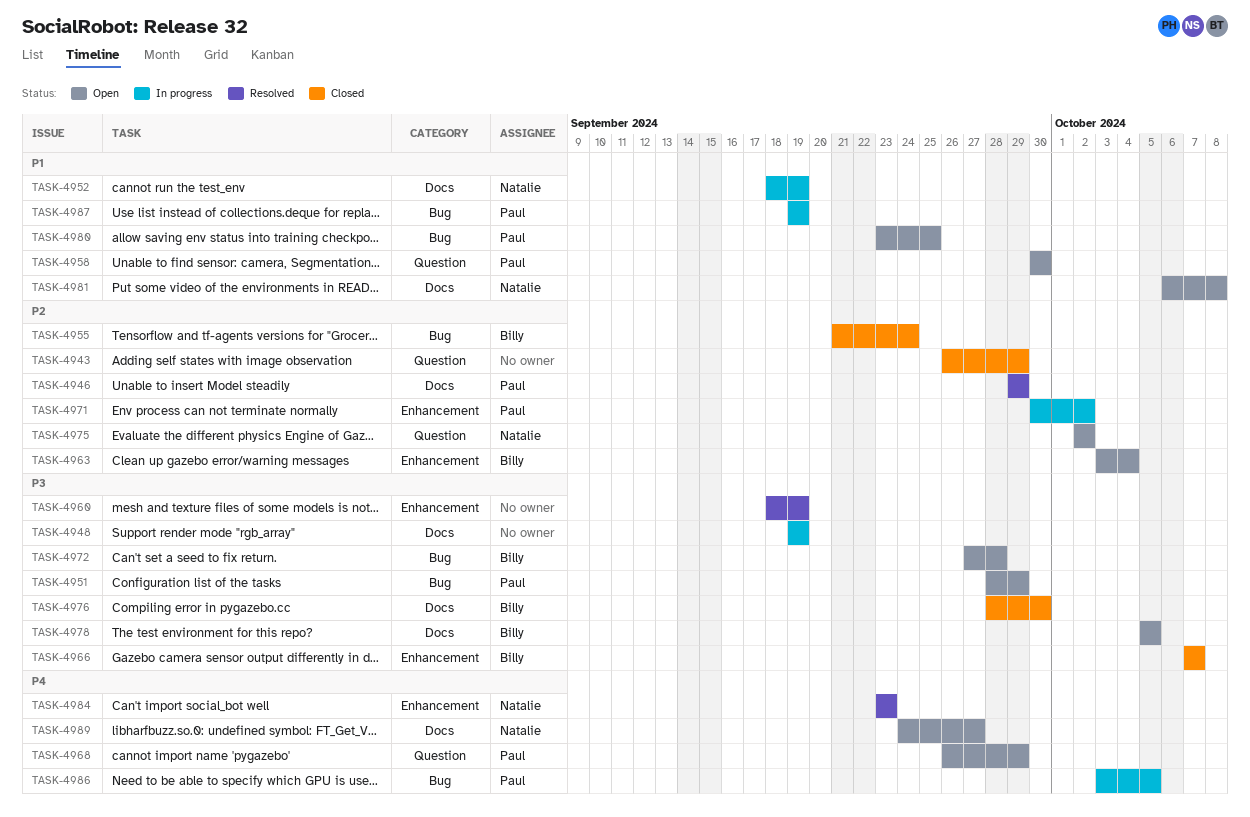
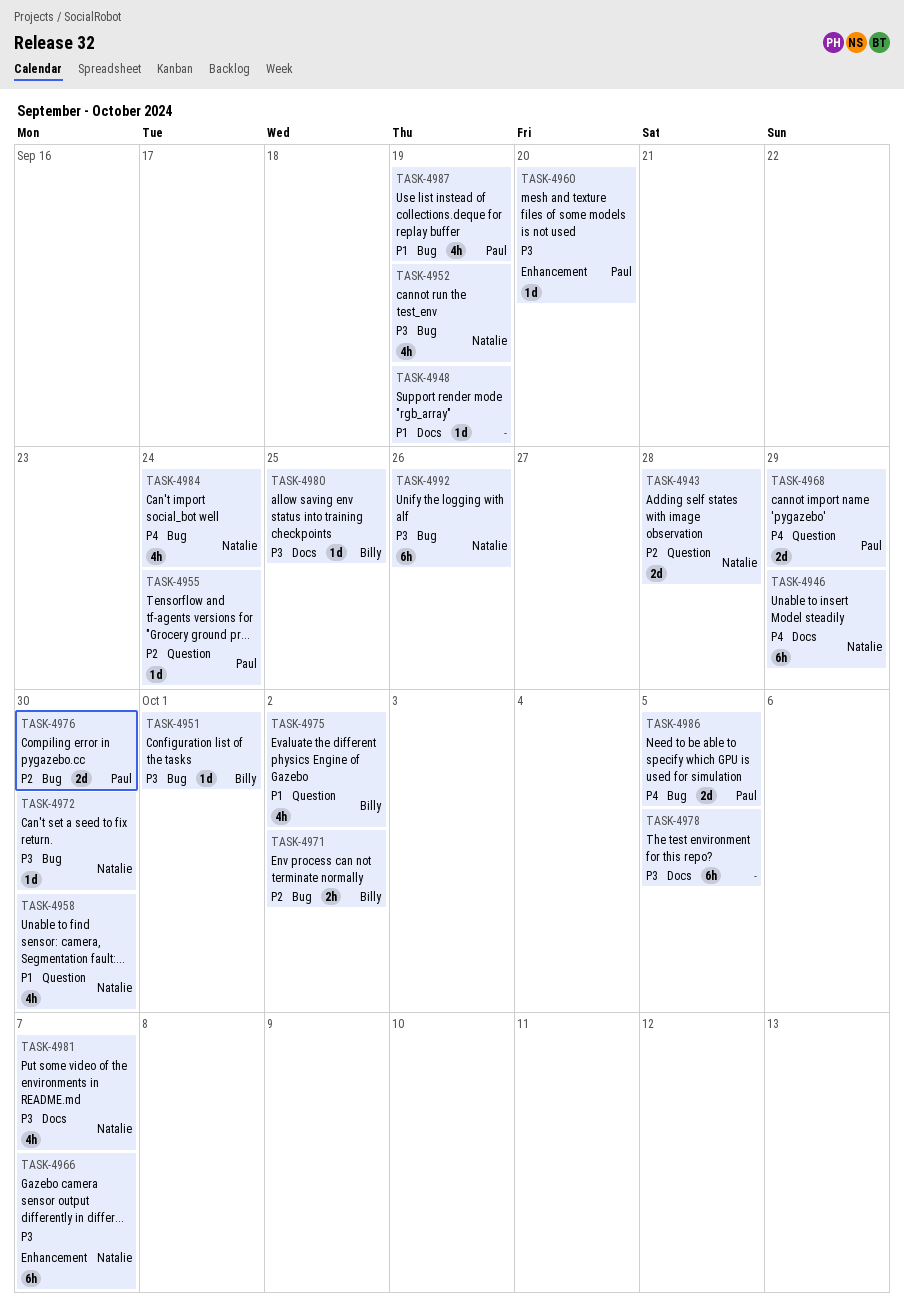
TASK-4943, owner: none -> Natalie
TASK-4943, due: Sep 29 -> Sep 28
TASK-4946, owner: Paul -> Natalie
TASK-4946, priority: P2 -> P4
TASK-4948, priority: P3 -> P1
TASK-4951, owner: Paul -> Billy
TASK-4951, due: Sep 29 -> Oct 1
TASK-4952, priority: P1 -> P3
TASK-4952, label: Docs -> Bug
TASK-4955, owner: Billy -> Paul
TASK-4955, label: Bug -> Question
TASK-4958, owner: Paul -> Natalie
TASK-4960, owner: none -> Paul
TASK-4960, due: Sep 19 -> Sep 20
TASK-4963: present -> none
TASK-4966, owner: Billy -> Natalie
TASK-4971, owner: Paul -> Billy
TASK-4971, label: Enhancement -> Bug
TASK-4972, owner: Billy -> Natalie
TASK-4972, due: Sep 28 -> Sep 30
TASK-4975, owner: Natalie -> Billy
TASK-4975, priority: P2 -> P1
TASK-4976, owner: Billy -> Paul
TASK-4976, priority: P3 -> P2
TASK-4976, label: Docs -> Bug
TASK-4978, owner: Billy -> none
TASK-4980, owner: Paul -> Billy
TASK-4980, priority: P1 -> P3
TASK-4980, label: Bug -> Docs
TASK-4981, priority: P1 -> P3
TASK-4981, due: Oct 8 -> Oct 7
TASK-4984, label: Enhancement -> Bug
TASK-4984, due: Sep 23 -> Sep 24
TASK-4989: present -> none
TASK-4992: none -> present

